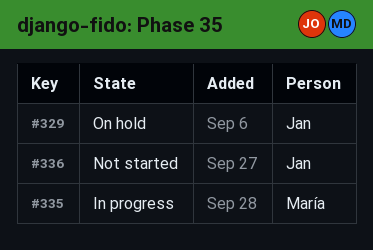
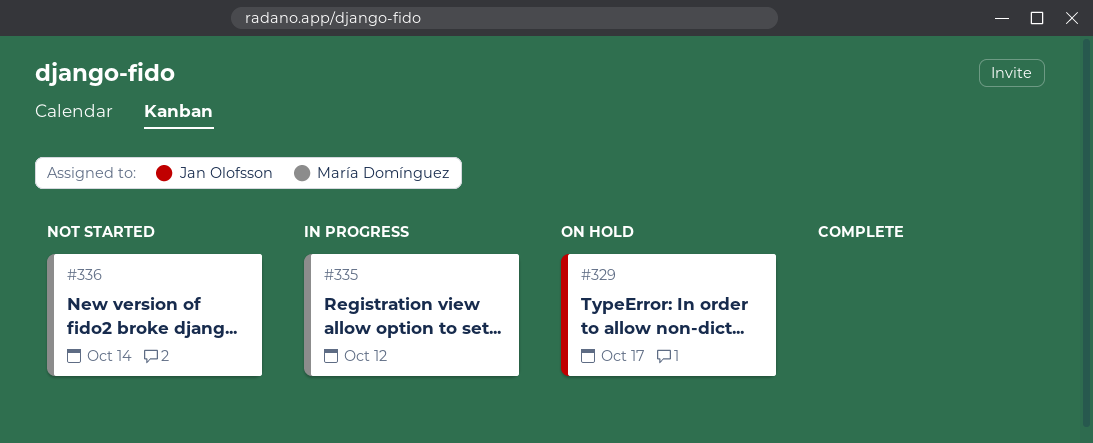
#336, owner: Jan Olofsson -> María Domínguez

